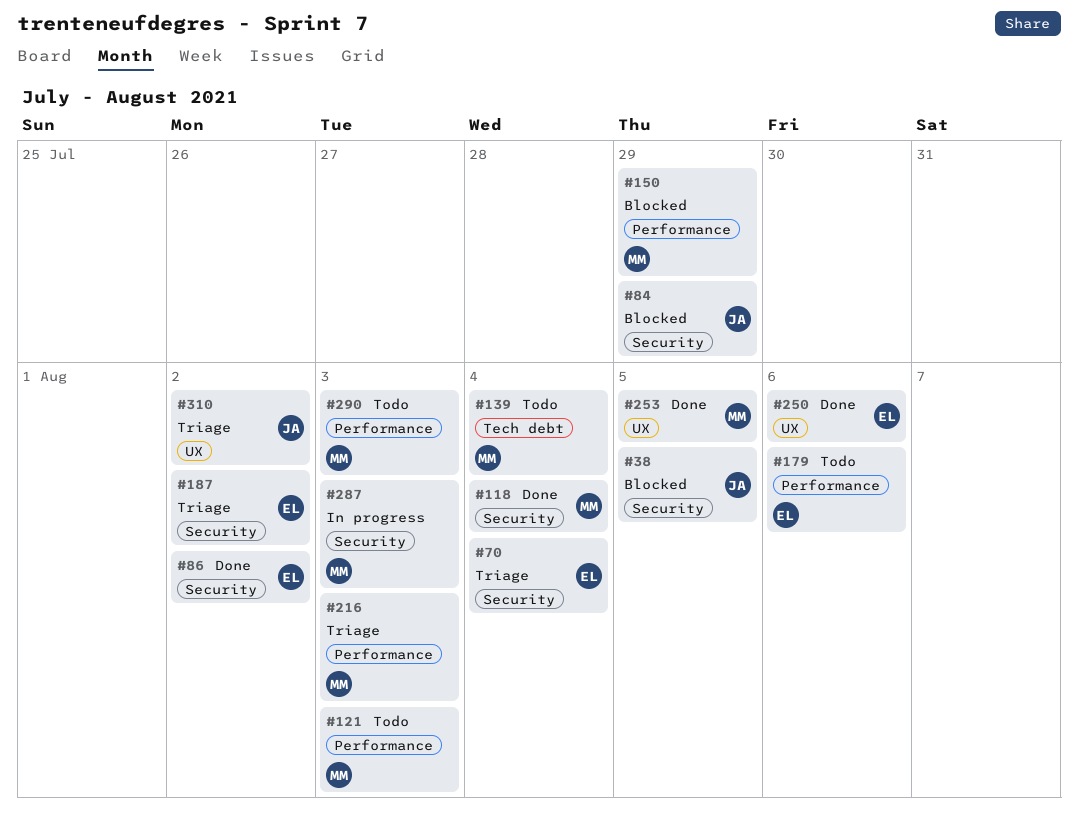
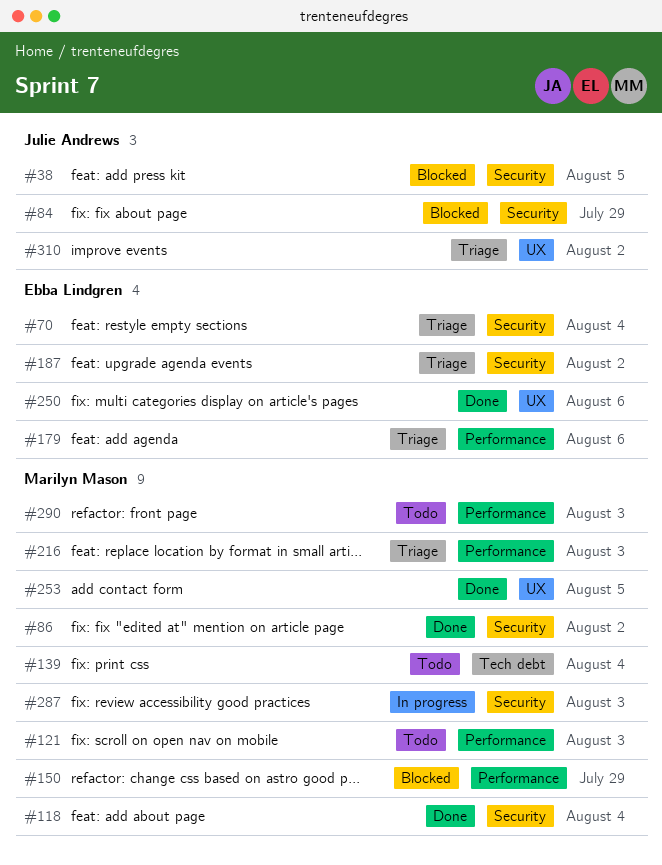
#86, owner: Ebba Lindgren -> Marilyn Mason
#179, status: Todo -> Triage

